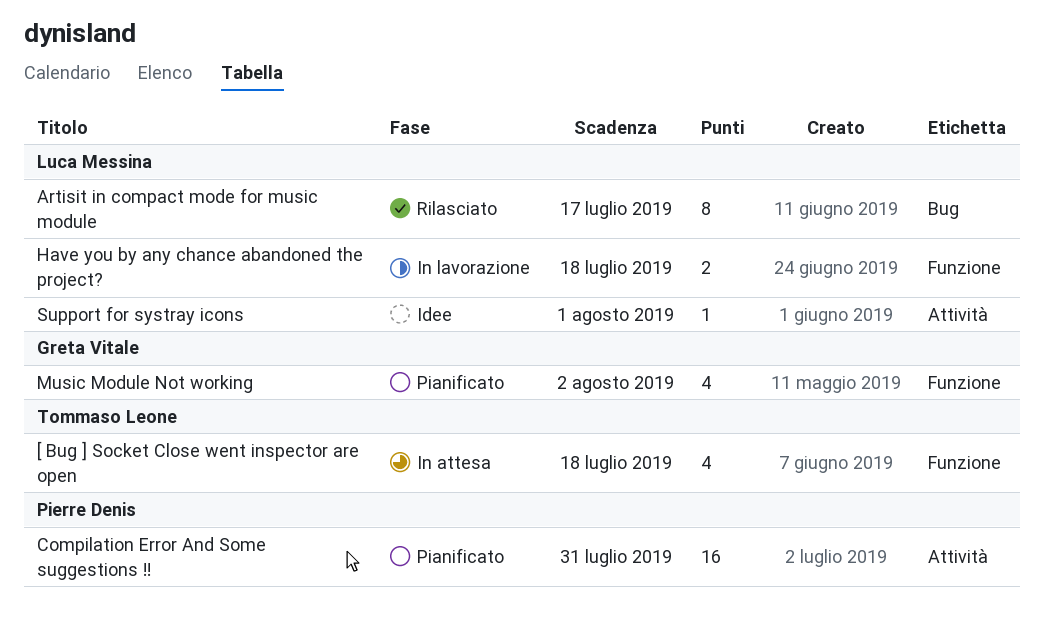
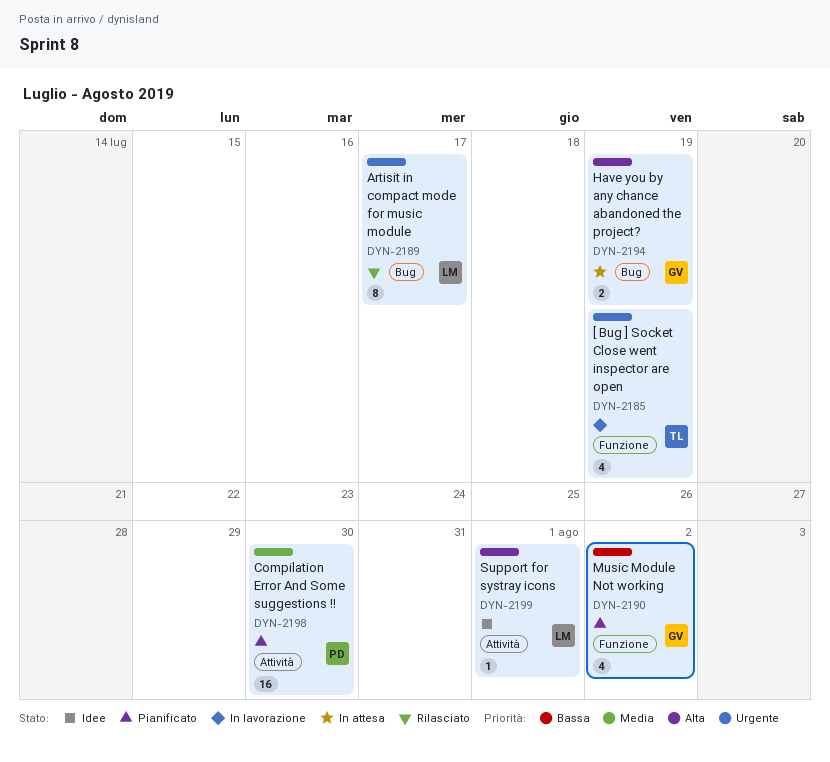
[ Bug ] Socket Close went inspector are open, status: In attesa -> In lavorazione
[ Bug ] Socket Close went inspector are open, due: Jul 18 -> Jul 19
Compilation Error And Some suggestions !!, due: Jul 31 -> Jul 30
Have you by any chance abandoned the project?, status: In lavorazione -> In attesa
Have you by any chance abandoned the project?, owner: Luca Messina -> Greta Vitale
Have you by any chance abandoned the project?, label: Funzione -> Bug
Have you by any chance abandoned the project?, due: Jul 18 -> Jul 19

